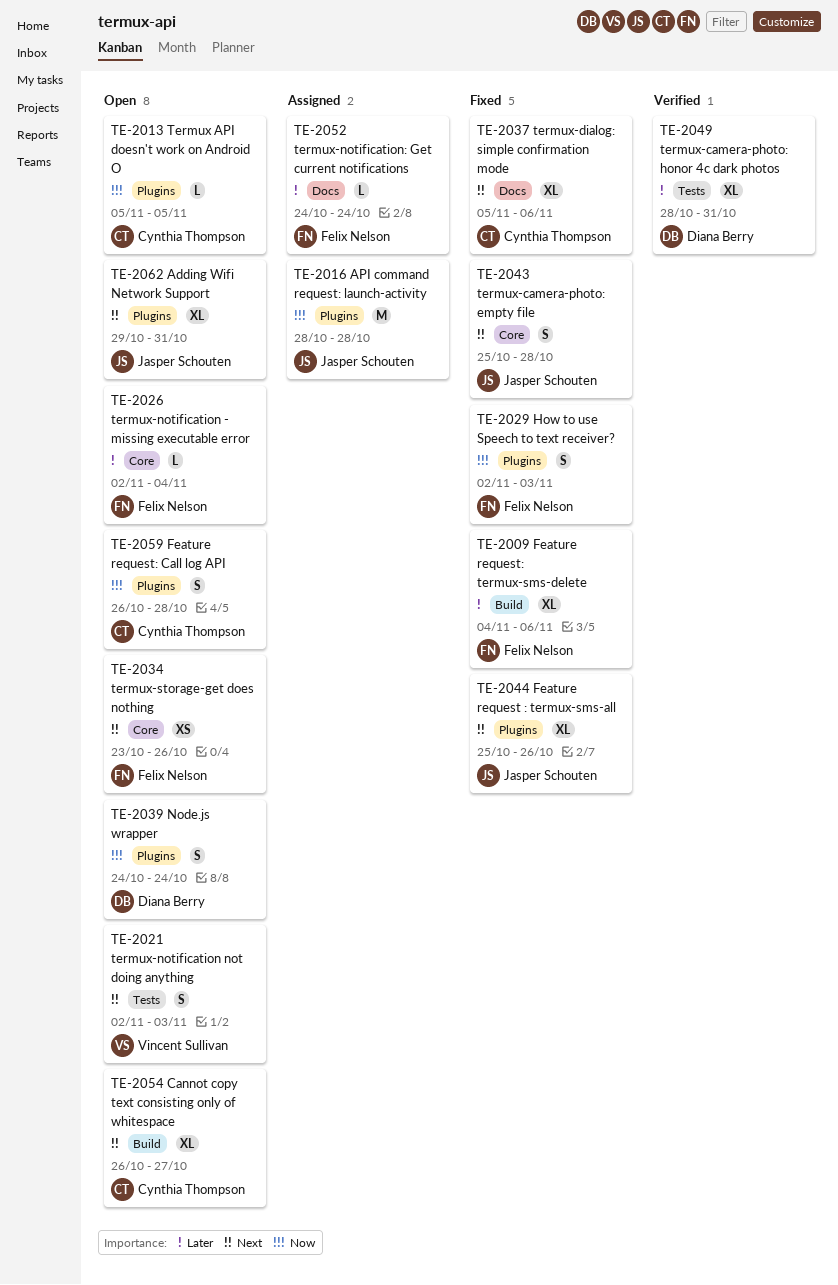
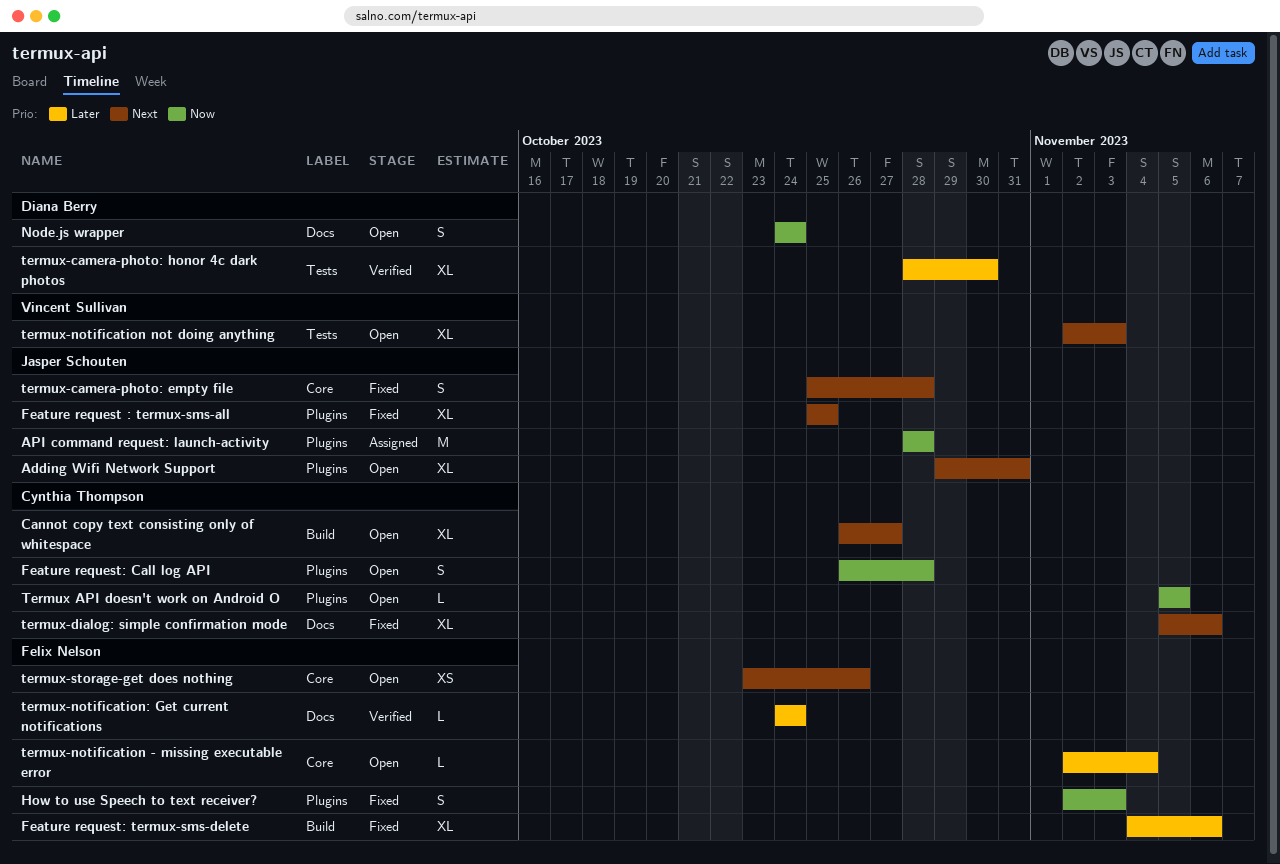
Feature request : termux-sms-all, due: Oct 26 -> Oct 25
Node.js wrapper, label: Plugins -> Docs
termux-camera-photo: honor 4c dark photos, due: Oct 31 -> Oct 30
termux-notification not doing anything, estimate: S -> XL
termux-notification: Get current notifications, status: Assigned -> Verified

